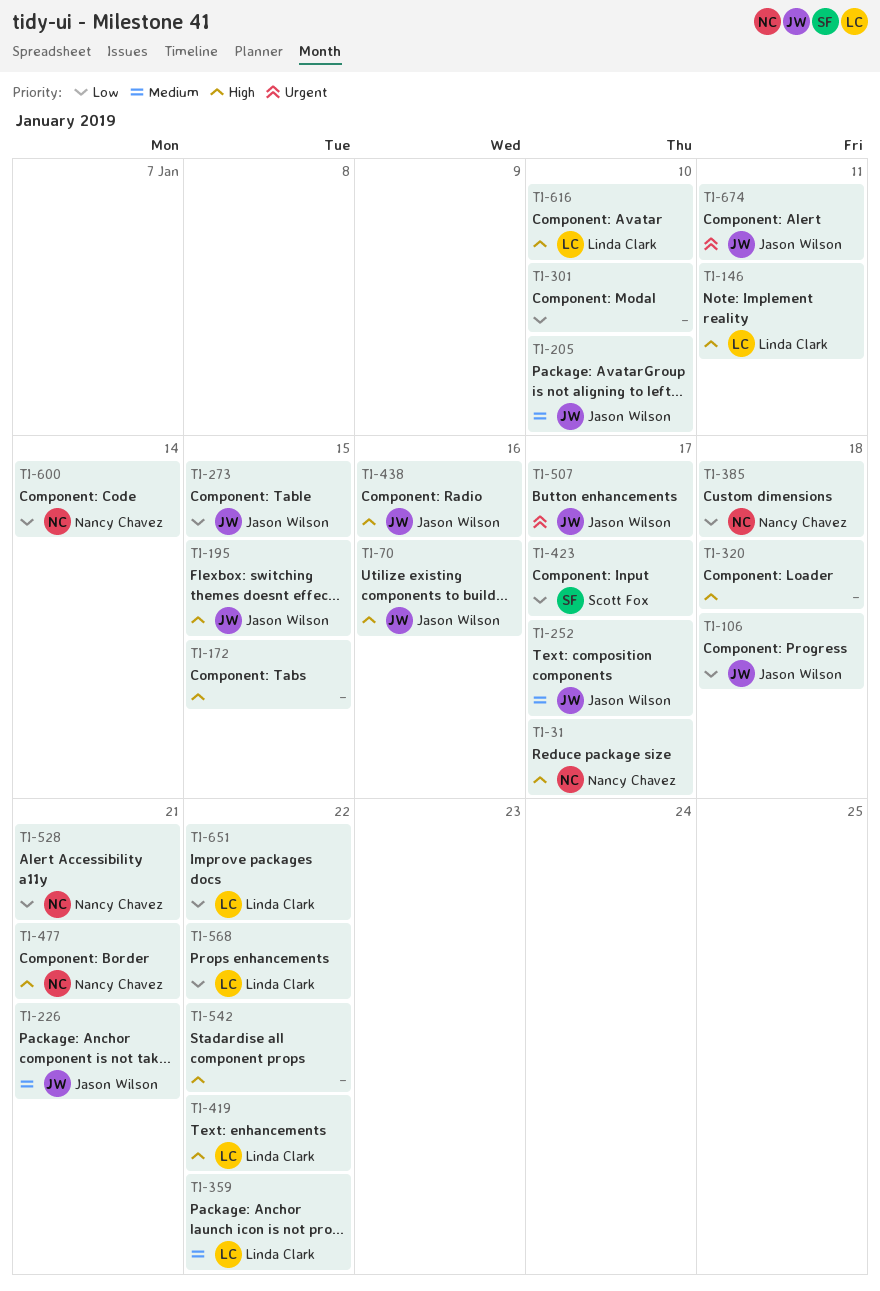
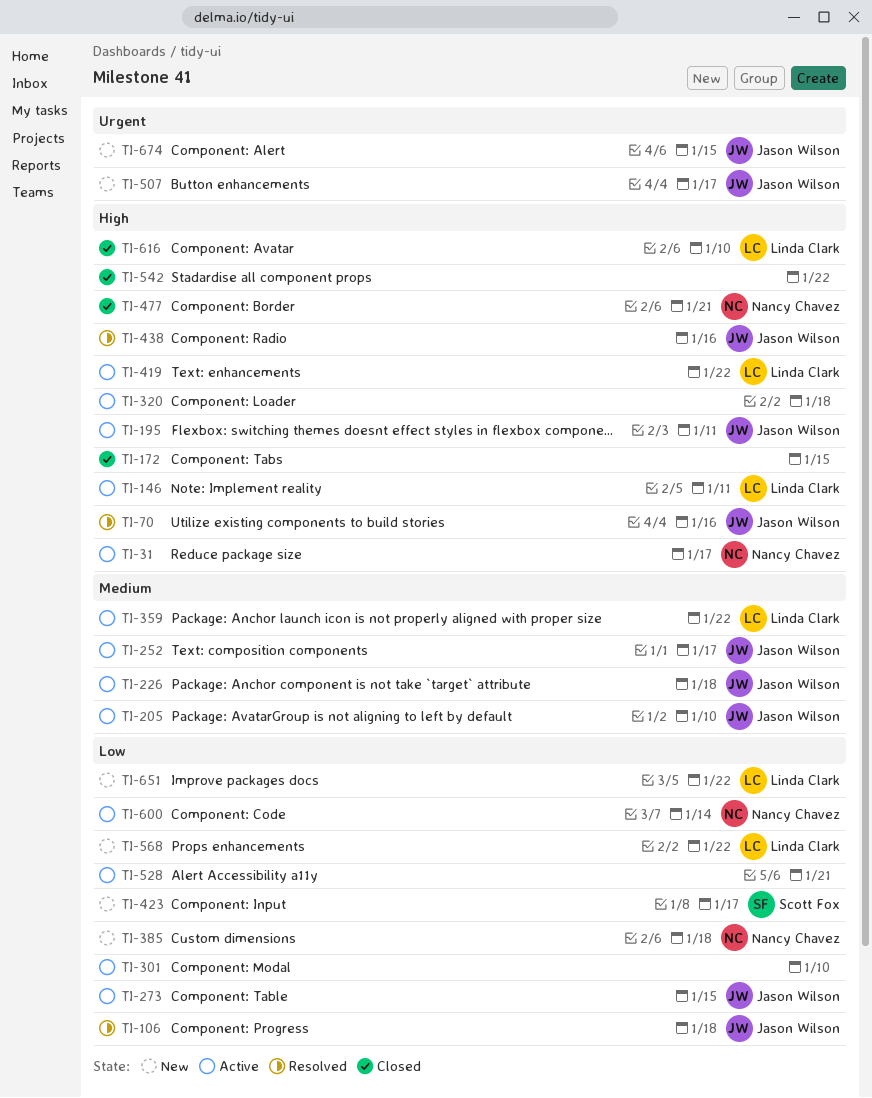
TI-195, due: Jan 15 -> Jan 11
TI-226, due: Jan 21 -> Jan 18
TI-528, owner: Nancy Chavez -> none
TI-674, due: Jan 11 -> Jan 15

